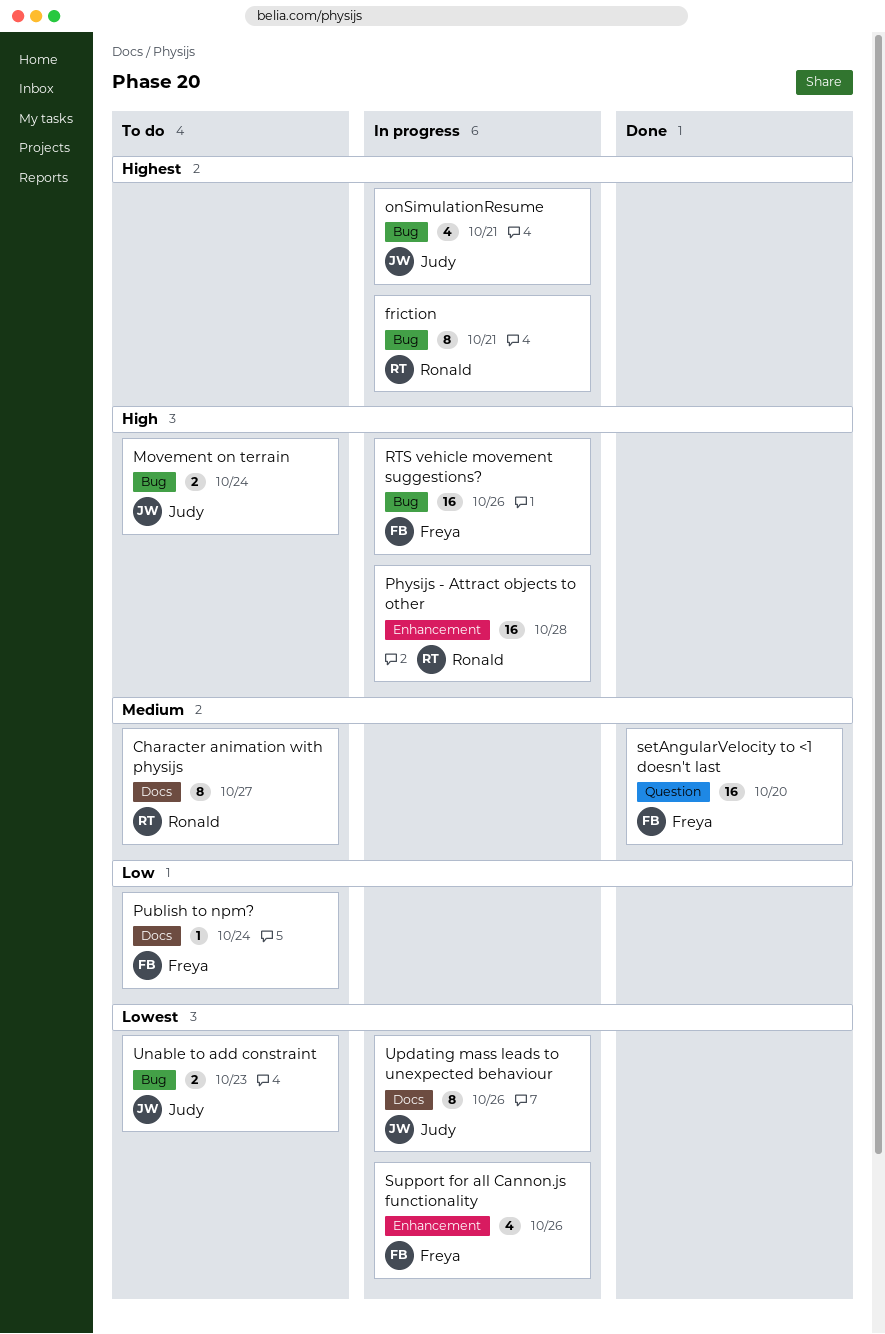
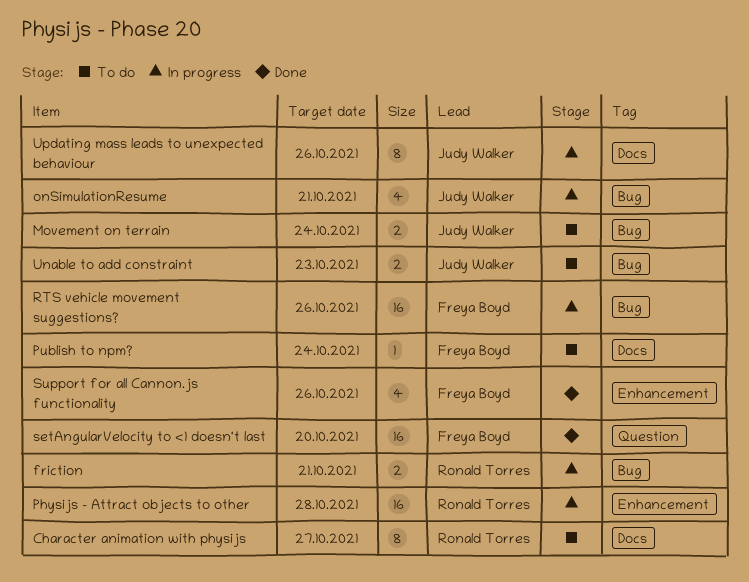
friction, estimate: 8 -> 2
Support for all Cannon.js functionality, status: In progress -> Done

